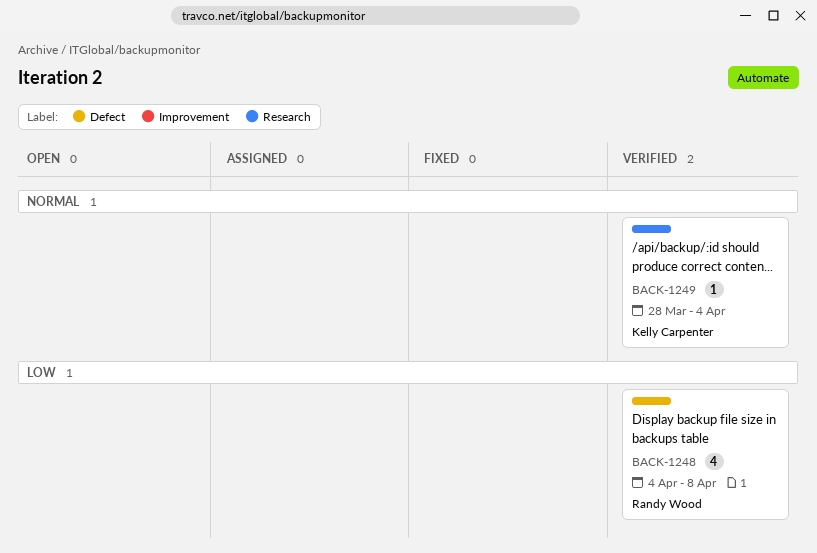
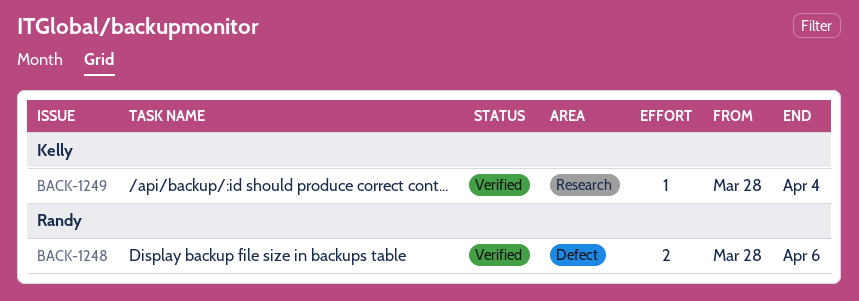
BACK-1248, estimate: 4 -> 2
BACK-1248, start: Apr 4 -> Mar 28
BACK-1248, due: Apr 8 -> Apr 6

